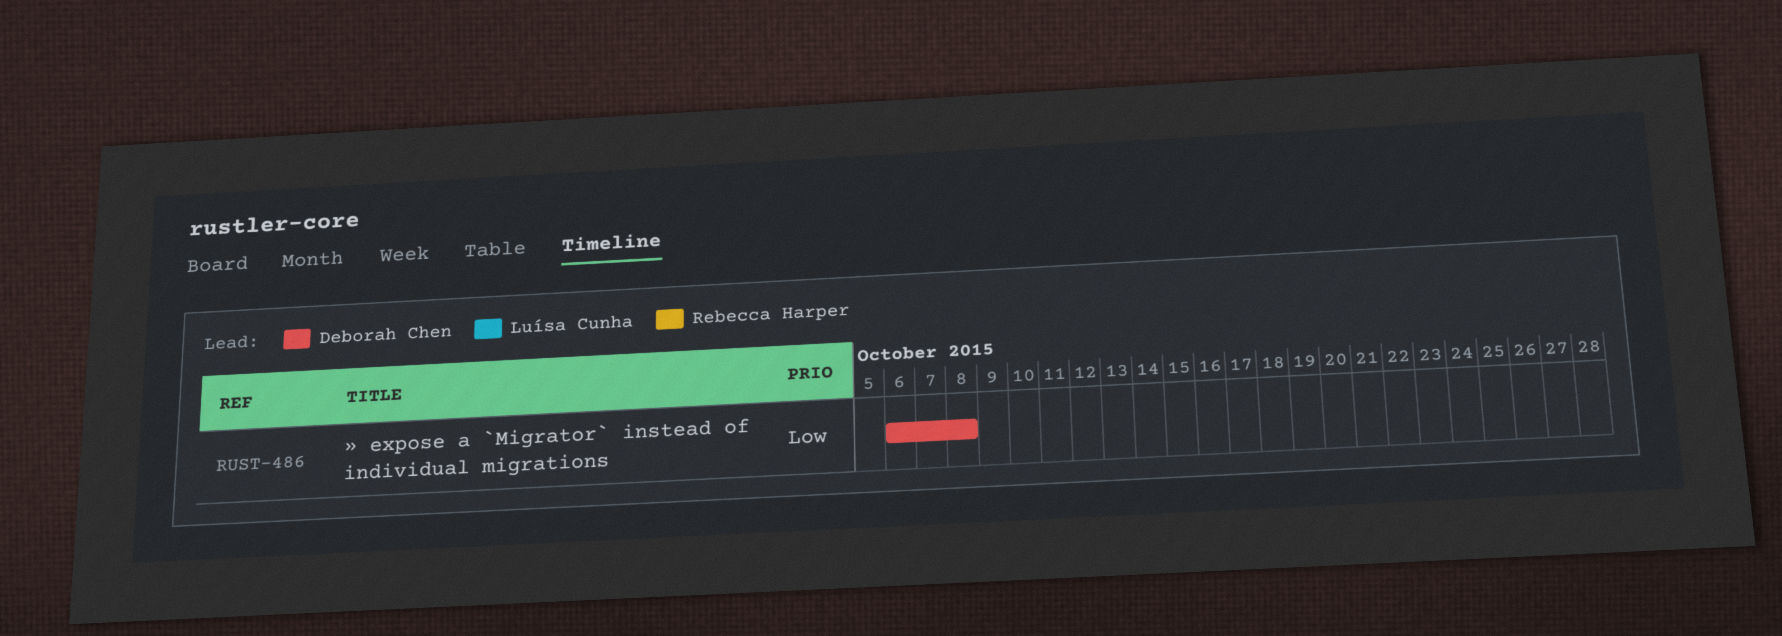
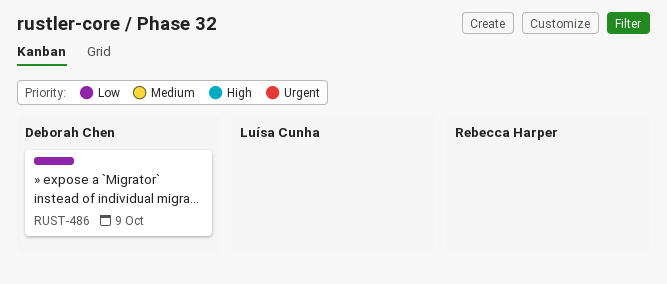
RUST-486, due: Oct 8 -> Oct 9

